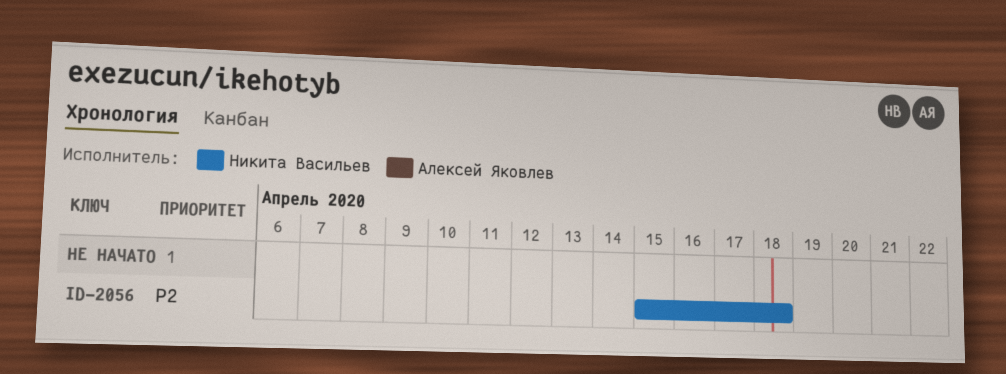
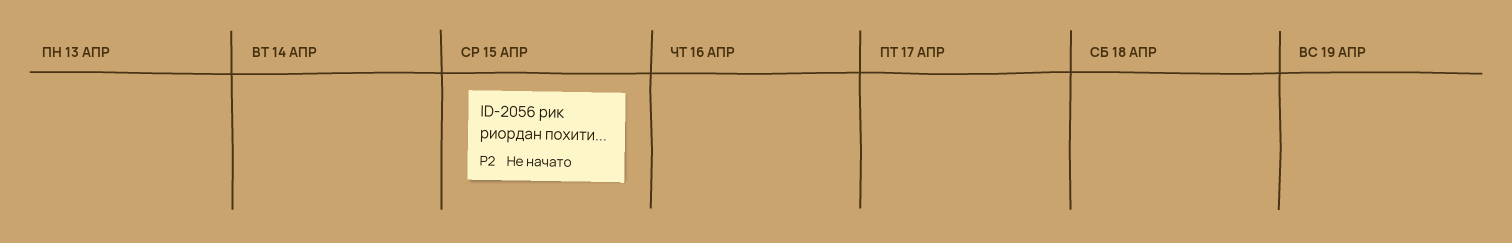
ID-2056, due: Apr 18 -> Apr 15

